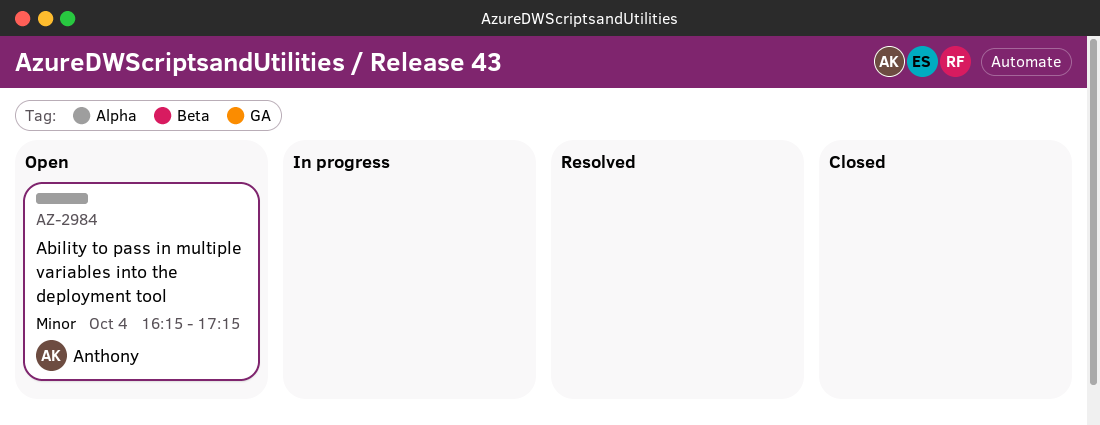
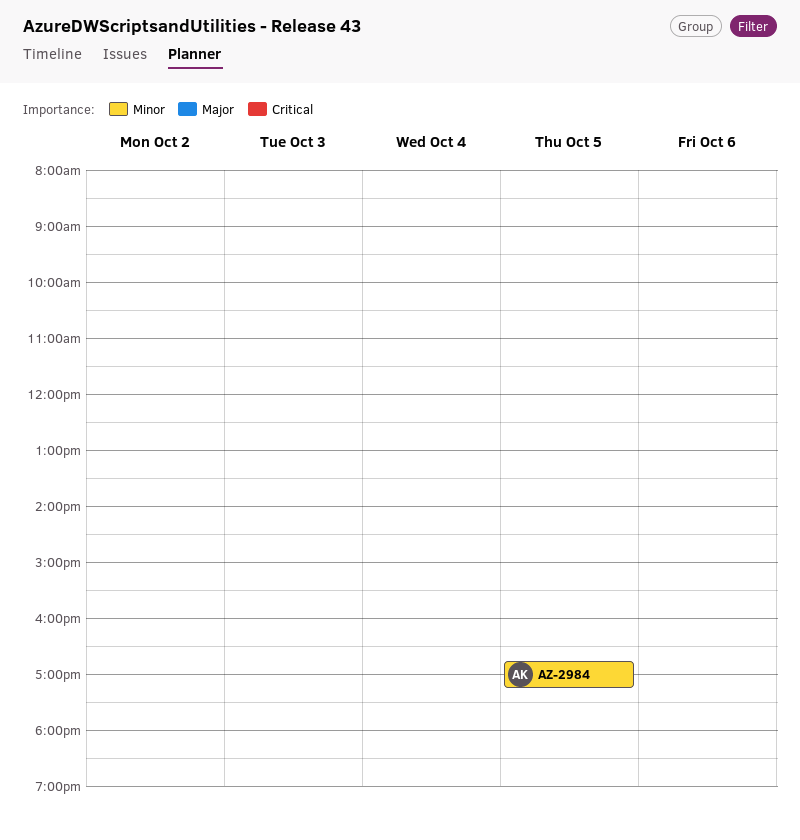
AZ-2984, day: Oct 4 -> Oct 5
AZ-2984, begins: 16:15 -> 16:45

